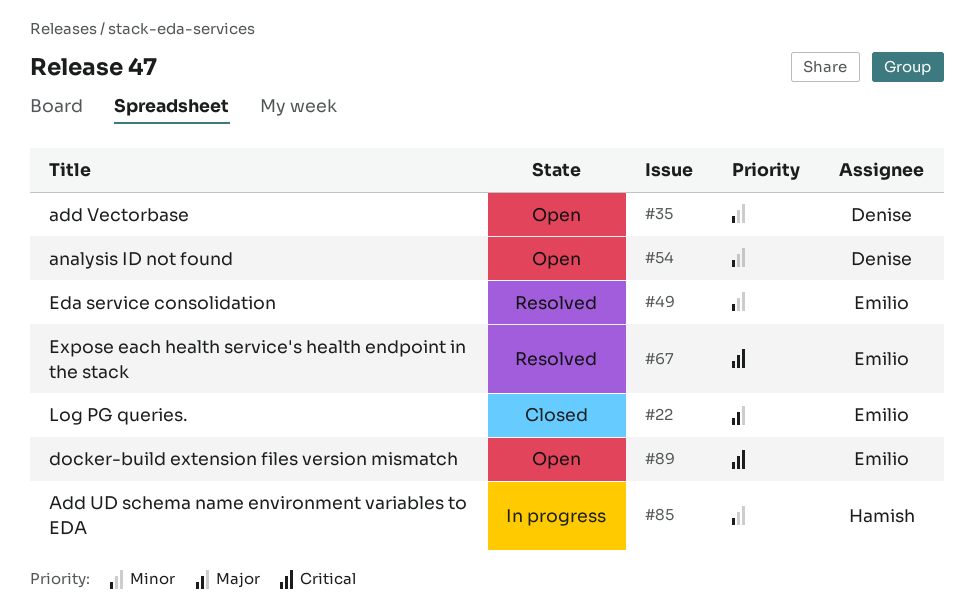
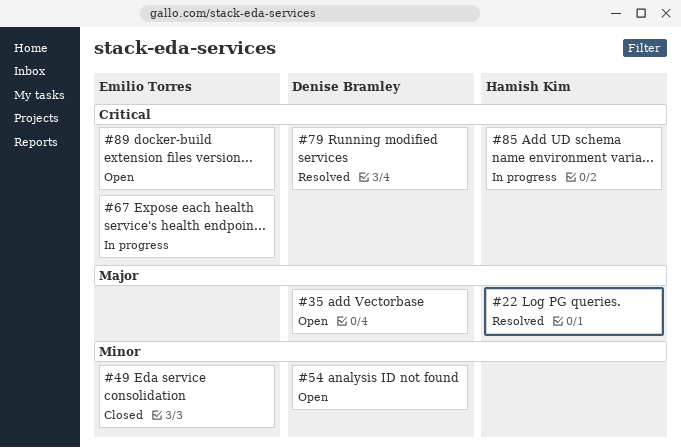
#22, status: Closed -> Resolved
#22, owner: Emilio Torres -> Hamish Kim
#35, priority: Minor -> Major
#49, status: Resolved -> Closed
#67, status: Resolved -> In progress
#79: none -> present
#85, priority: Minor -> Critical

